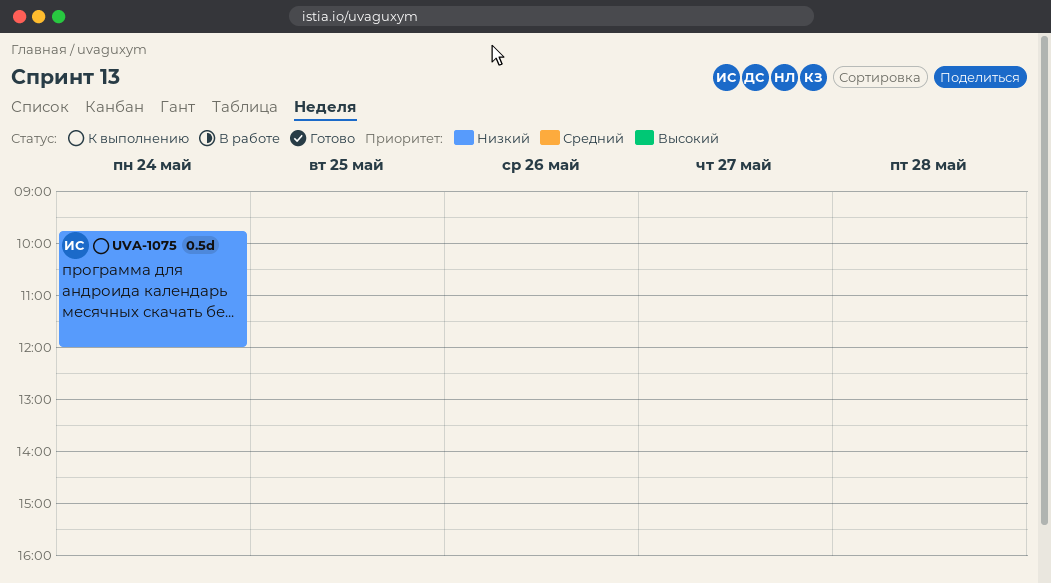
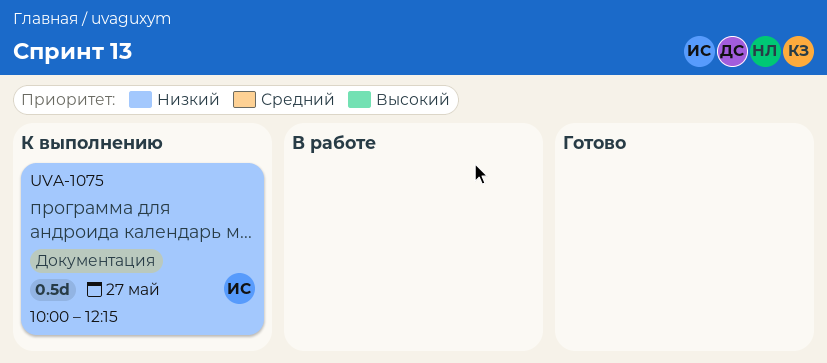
UVA-1075, day: May 24 -> May 27
UVA-1075, begins: 09:45 -> 10:00
UVA-1075, ends: 12:00 -> 12:15

